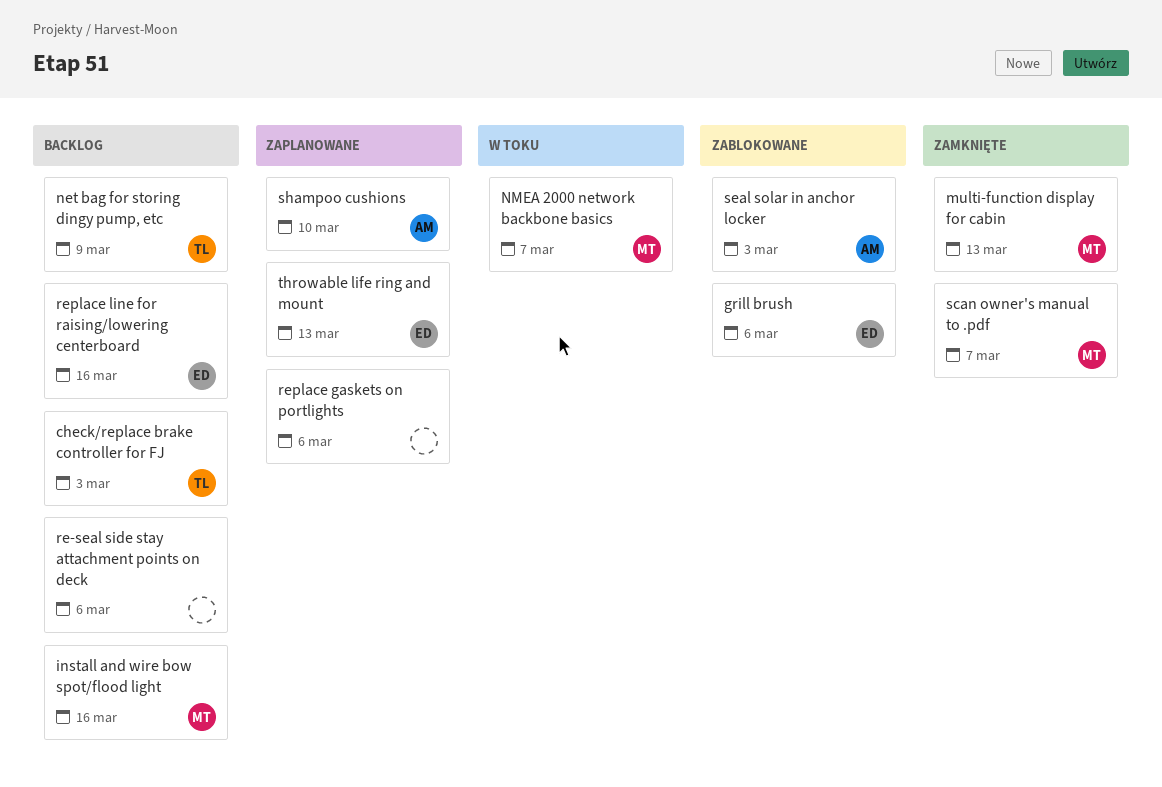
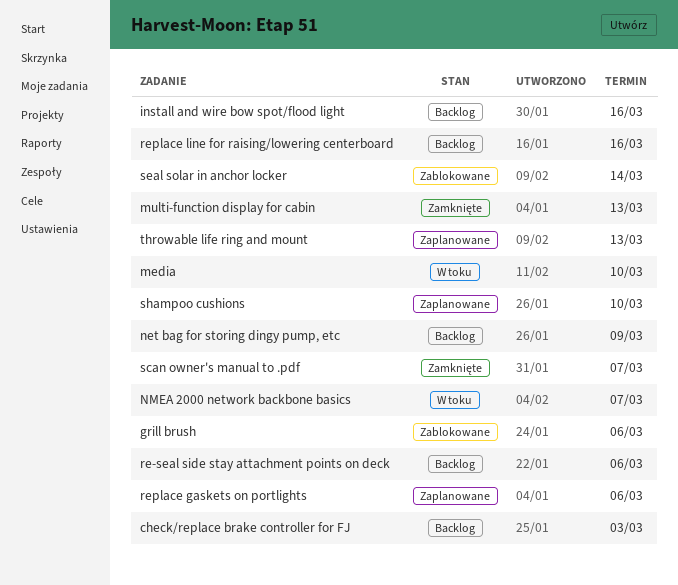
media: none -> present
seal solar in anchor locker, due: Mar 3 -> Mar 14

